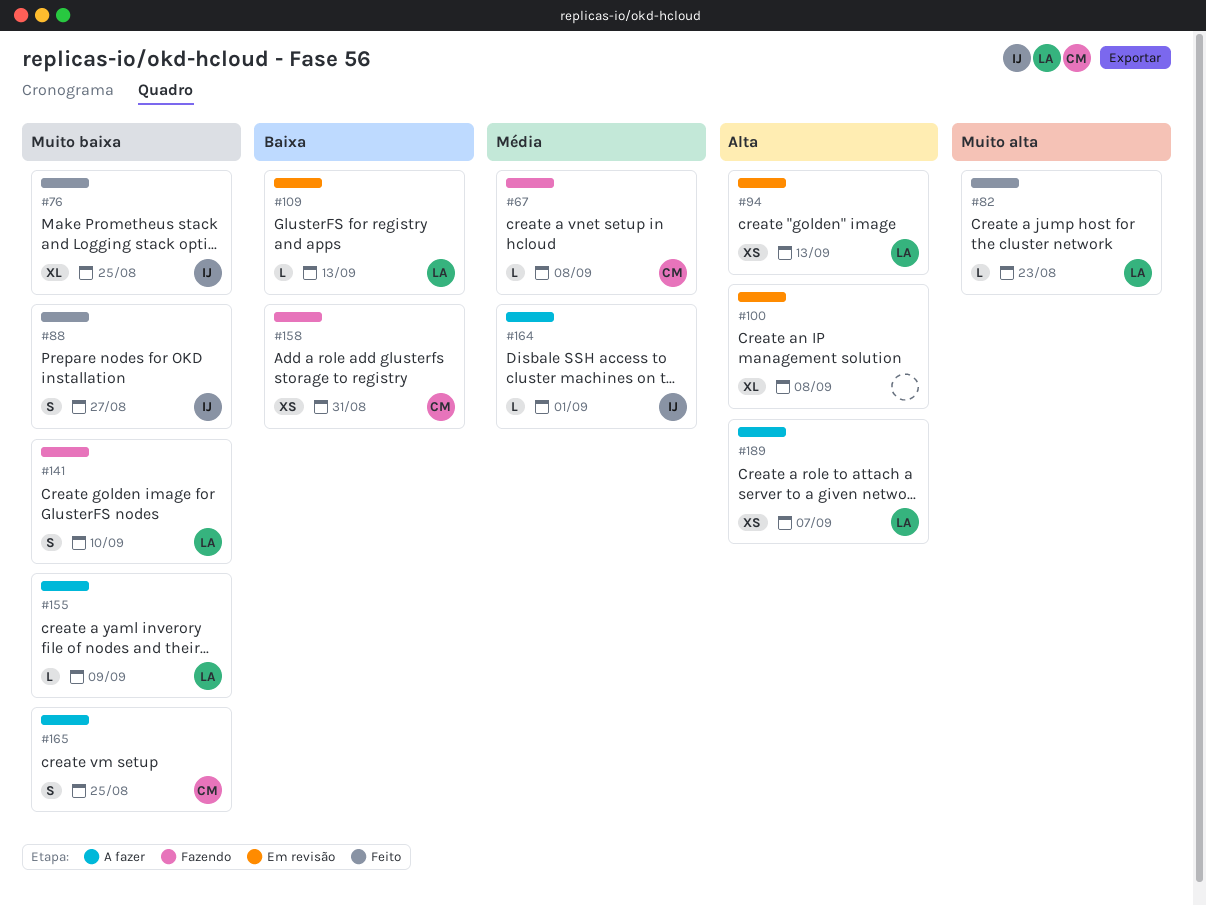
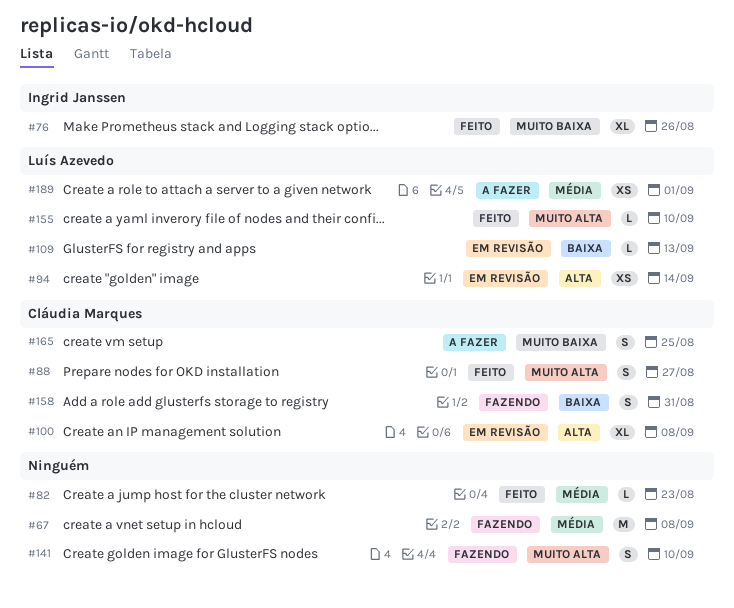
#67, owner: Cláudia Marques -> none
#67, estimate: L -> M
#76, due: Aug 25 -> Aug 26
#82, owner: Luís Azevedo -> none
#82, priority: Muito alta -> Média
#88, owner: Ingrid Janssen -> Cláudia Marques
#88, priority: Muito baixa -> Muito alta
#94, due: Sep 13 -> Sep 14
#100, owner: none -> Cláudia Marques
#141, owner: Luís Azevedo -> none
#141, priority: Muito baixa -> Muito alta
#155, status: A fazer -> Feito
#155, priority: Muito baixa -> Muito alta
#155, due: Sep 9 -> Sep 10
#158, estimate: XS -> S
#164: present -> none
#189, priority: Alta -> Média
#189, due: Sep 7 -> Sep 1

